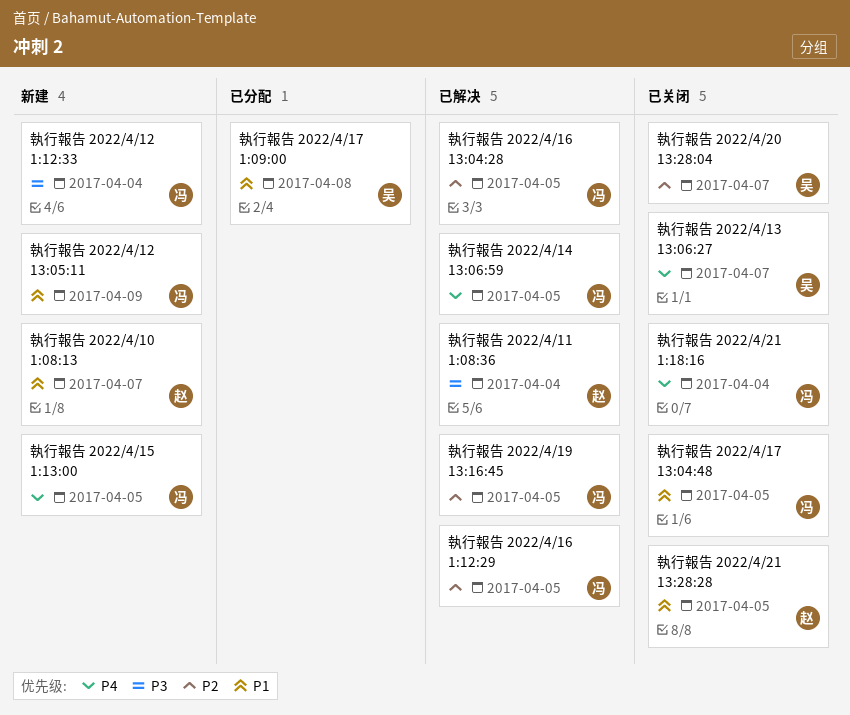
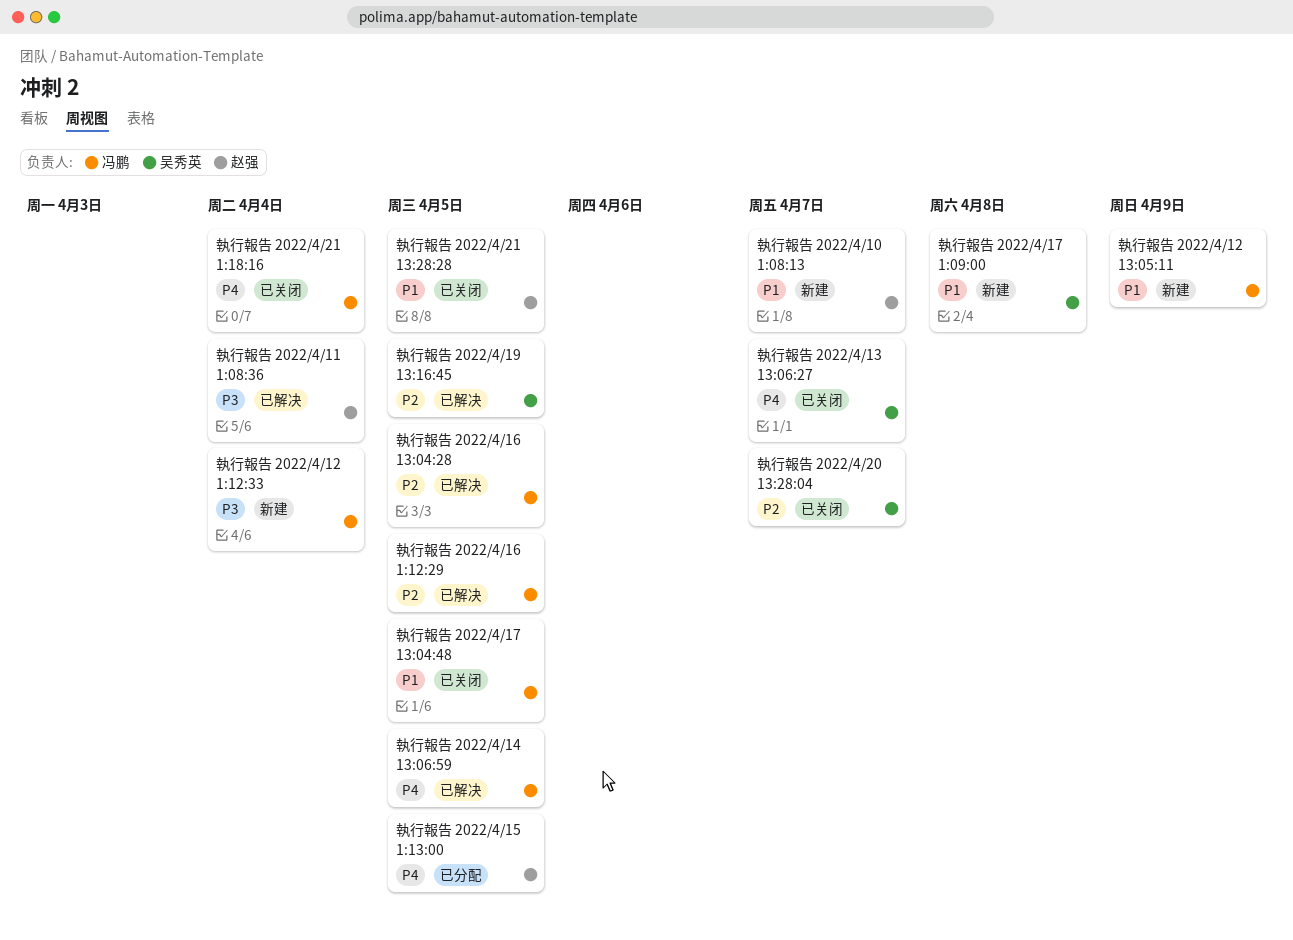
執行報告 2022/4/15 1:13:00, status: 新建 -> 已分配
執行報告 2022/4/15 1:13:00, owner: 冯鹏 -> 赵强
執行報告 2022/4/17 1:09:00, status: 已分配 -> 新建
執行報告 2022/4/19 13:16:45, owner: 冯鹏 -> 吴秀英

